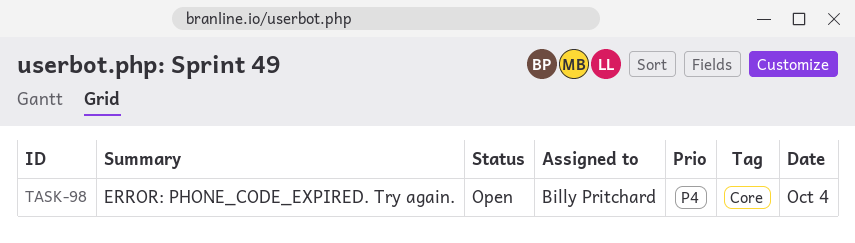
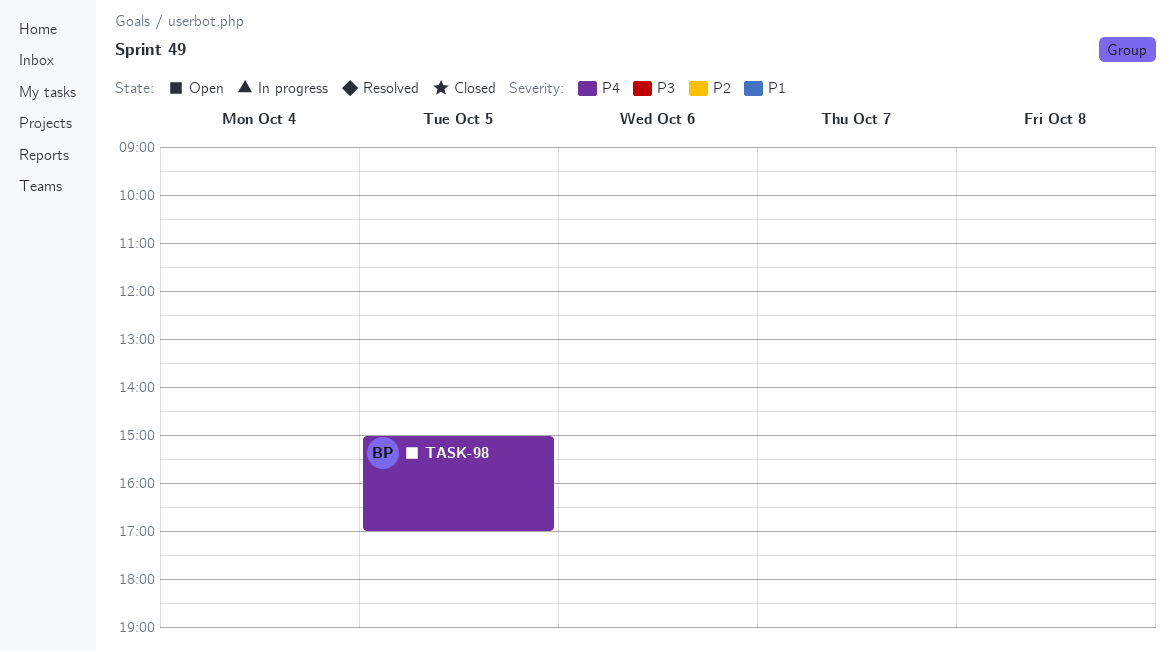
TASK-98, day: Oct 4 -> Oct 5

